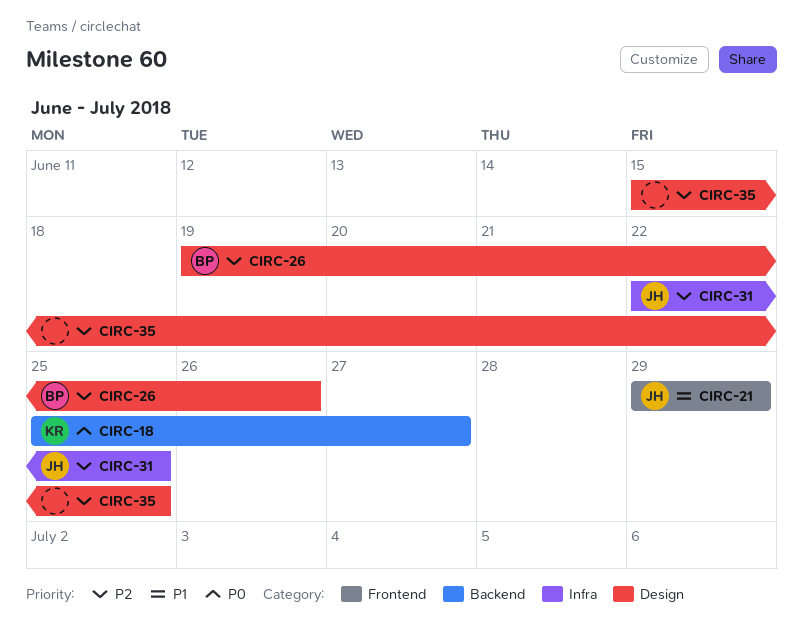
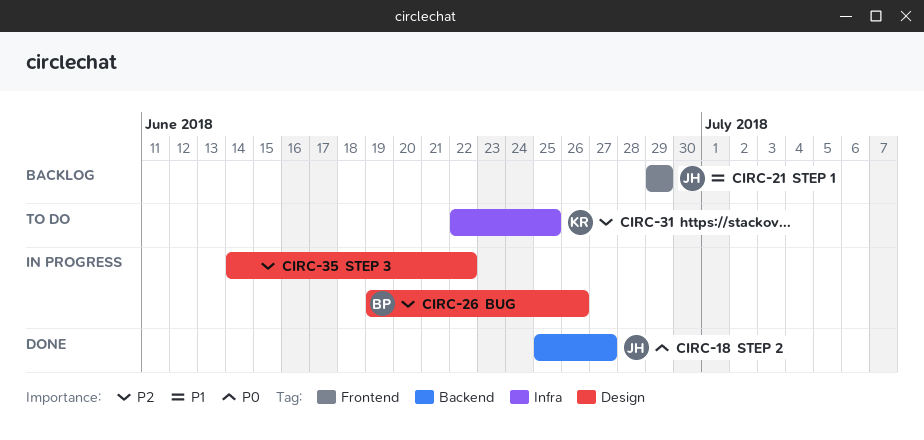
CIRC-18, owner: KR -> JH
CIRC-31, owner: JH -> KR
CIRC-35, start: Jun 15 -> Jun 14
CIRC-35, due: Jun 25 -> Jun 22

